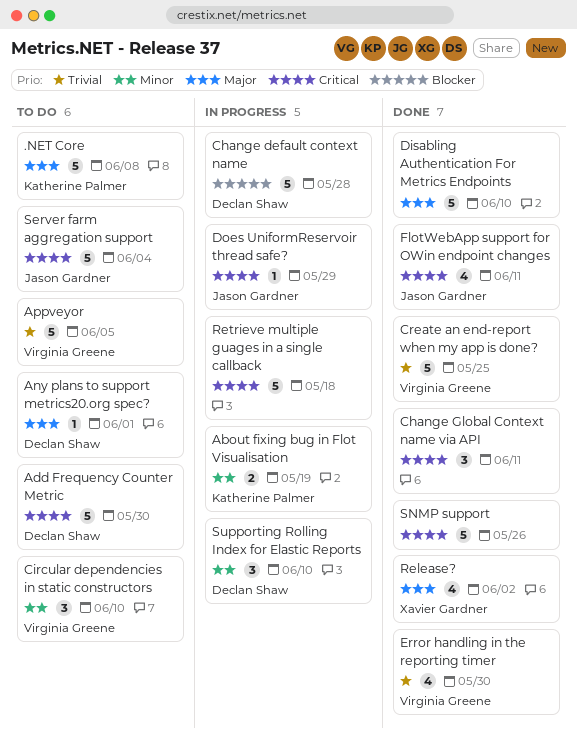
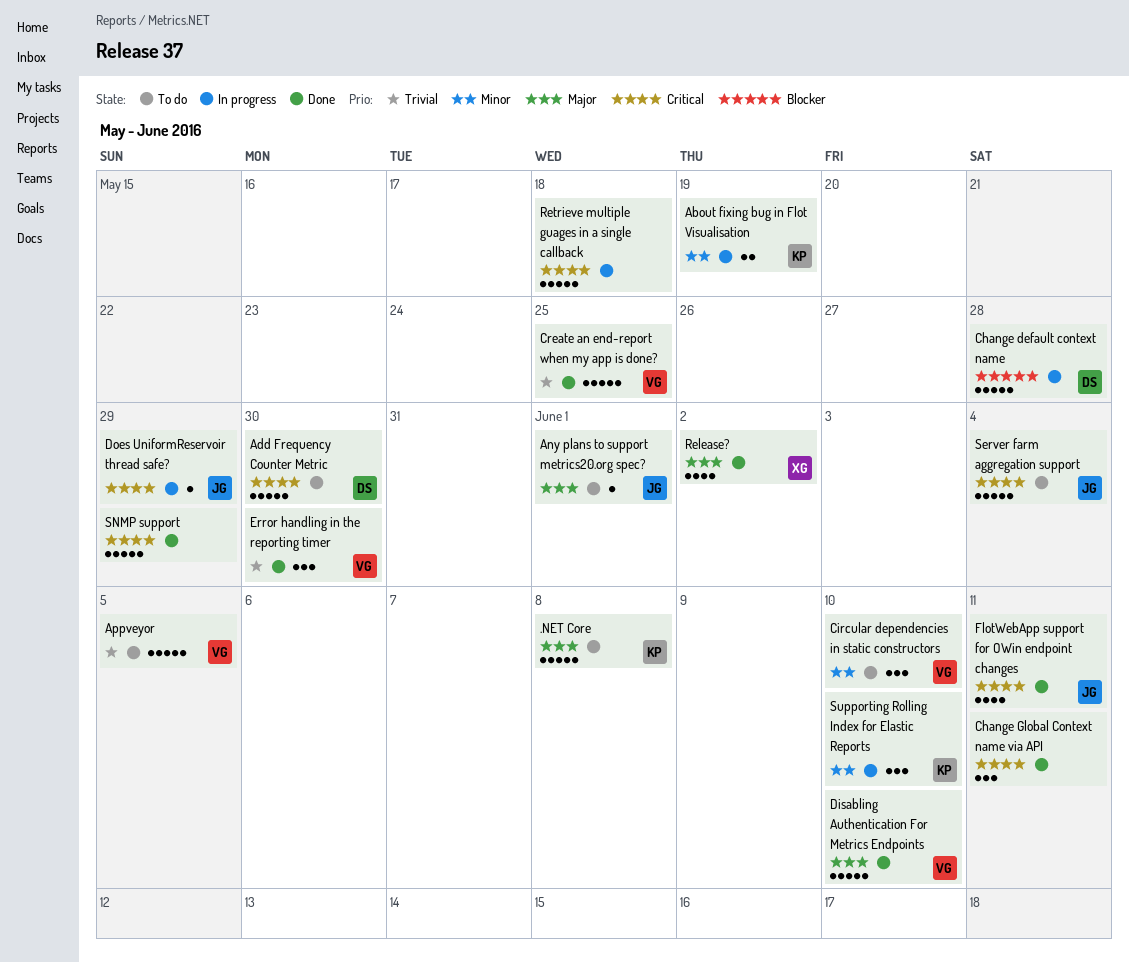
Any plans to support metrics20.org spec?, owner: Declan Shaw -> Jason Gardner
Disabling Authentication For Metrics Endpoints, owner: none -> Virginia Greene
Error handling in the reporting timer, estimate: 4 -> 3
SNMP support, due: May 26 -> May 29
Supporting Rolling Index for Elastic Reports, owner: Declan Shaw -> Katherine Palmer

